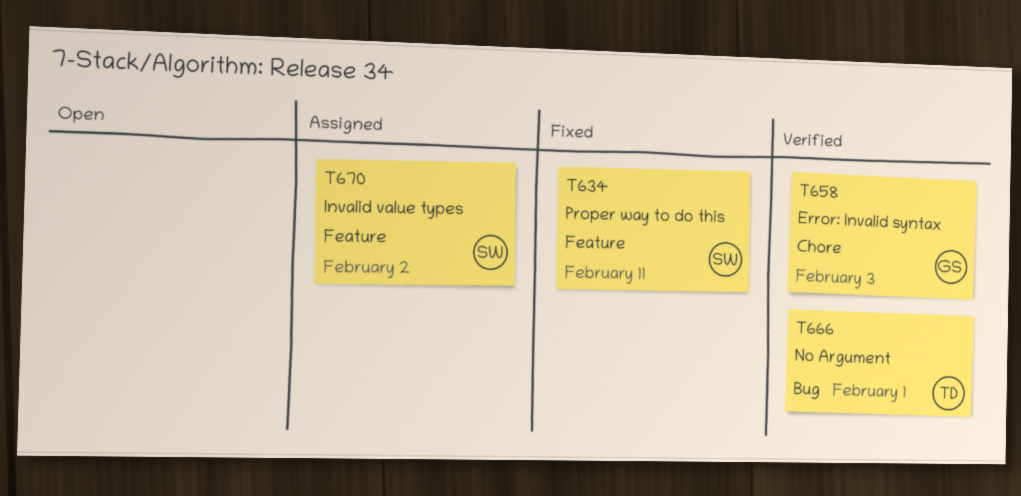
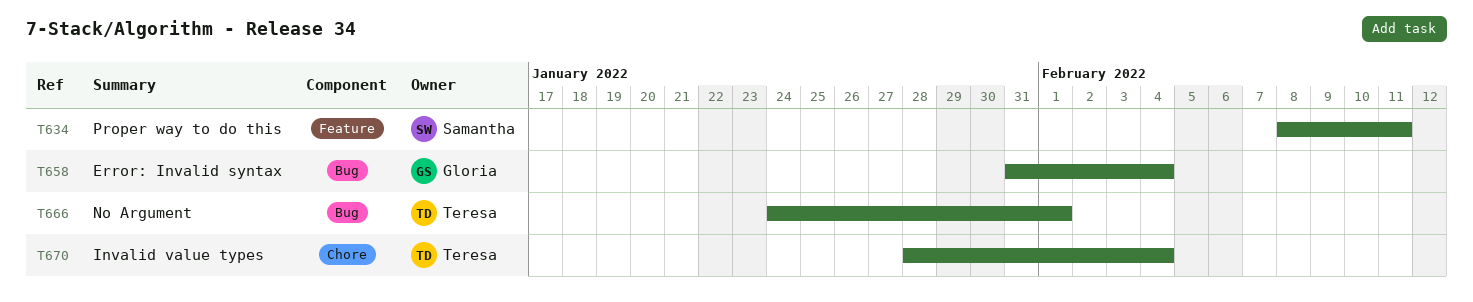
T658, label: Chore -> Bug
T658, due: Feb 3 -> Feb 4
T670, owner: Samantha -> Teresa
T670, label: Feature -> Chore
T670, due: Feb 2 -> Feb 4

